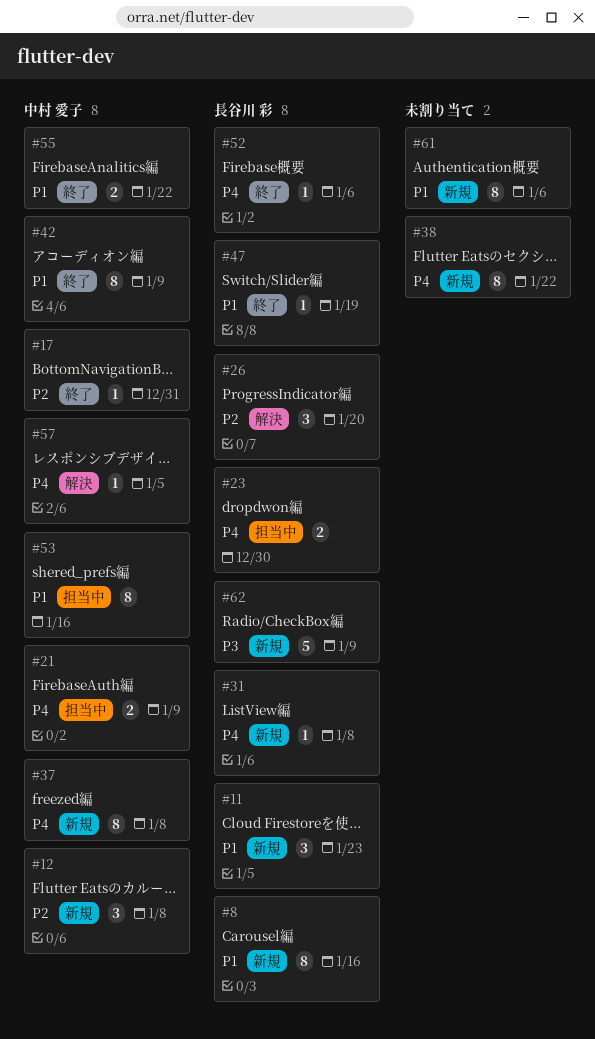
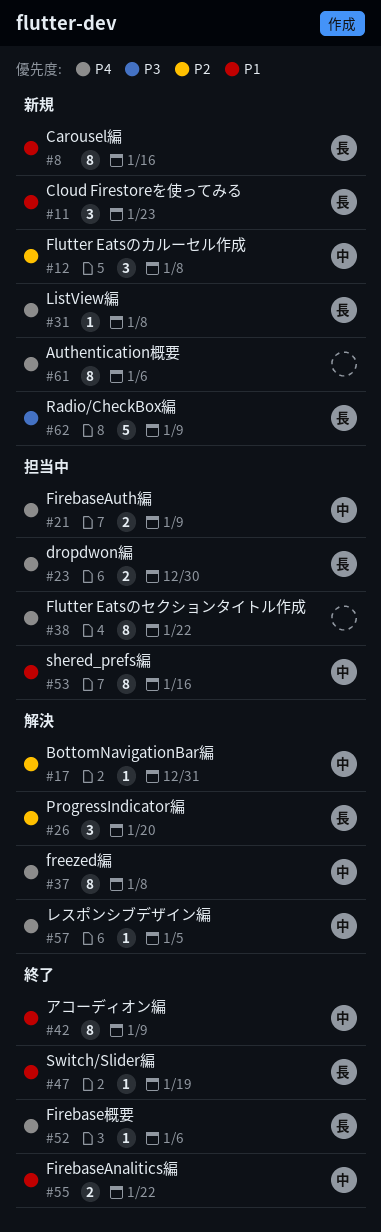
#17, status: 終了 -> 解決
#37, status: 新規 -> 解決
#38, status: 新規 -> 担当中
#61, priority: P1 -> P4

